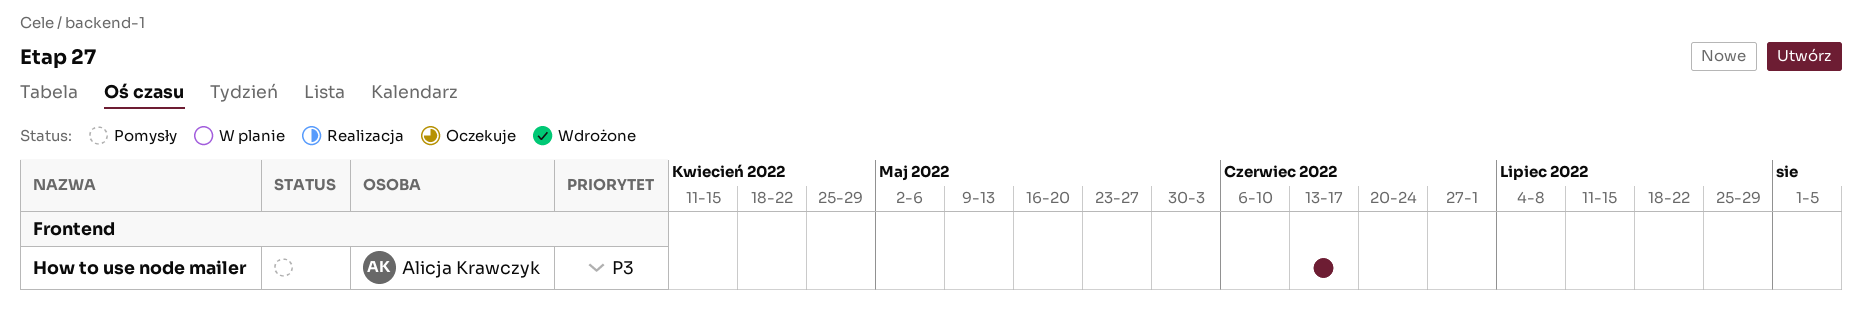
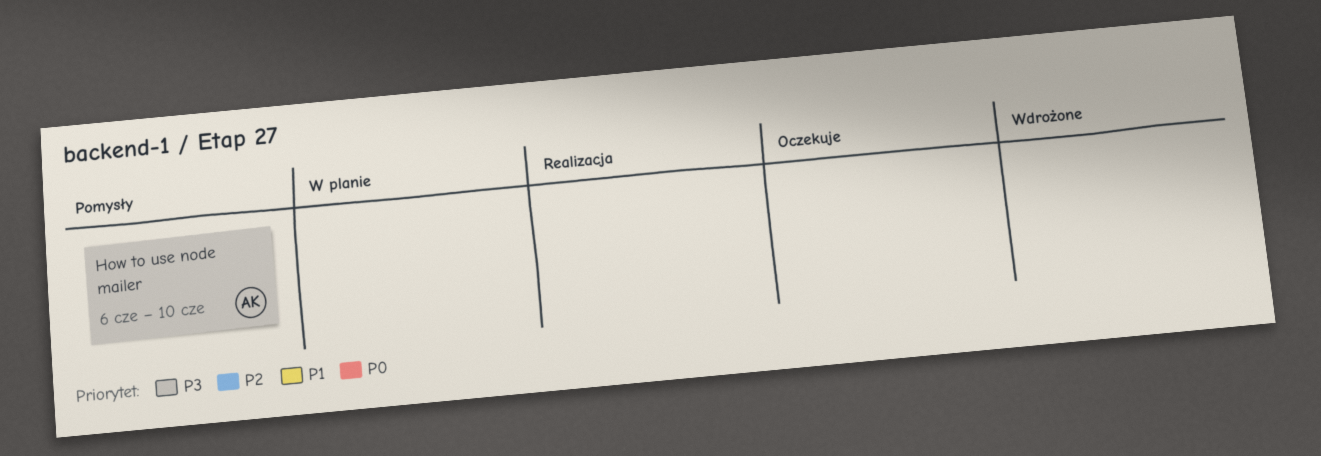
How to use node mailer, start: Jun 13 -> Jun 6
How to use node mailer, due: Jun 17 -> Jun 10

